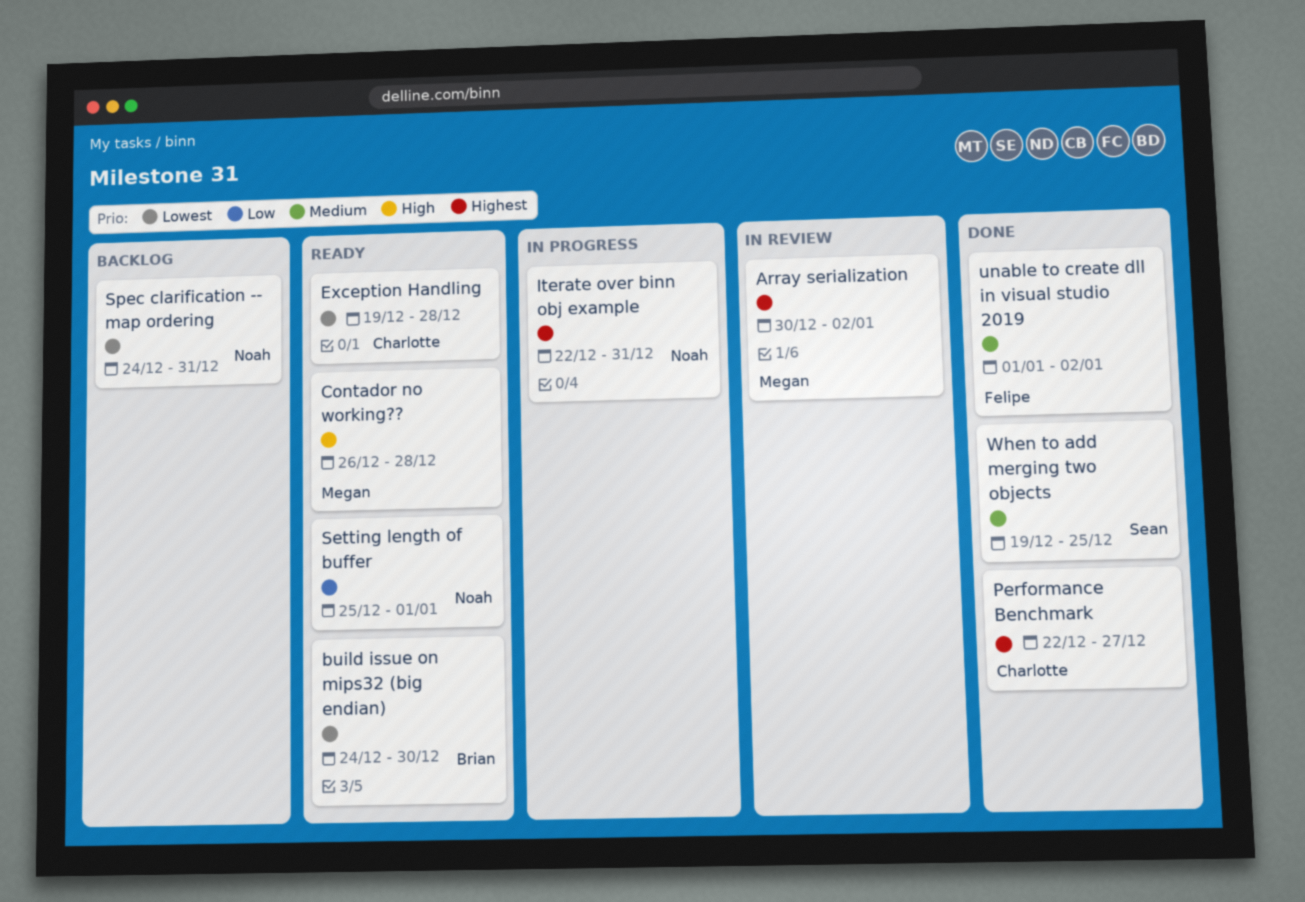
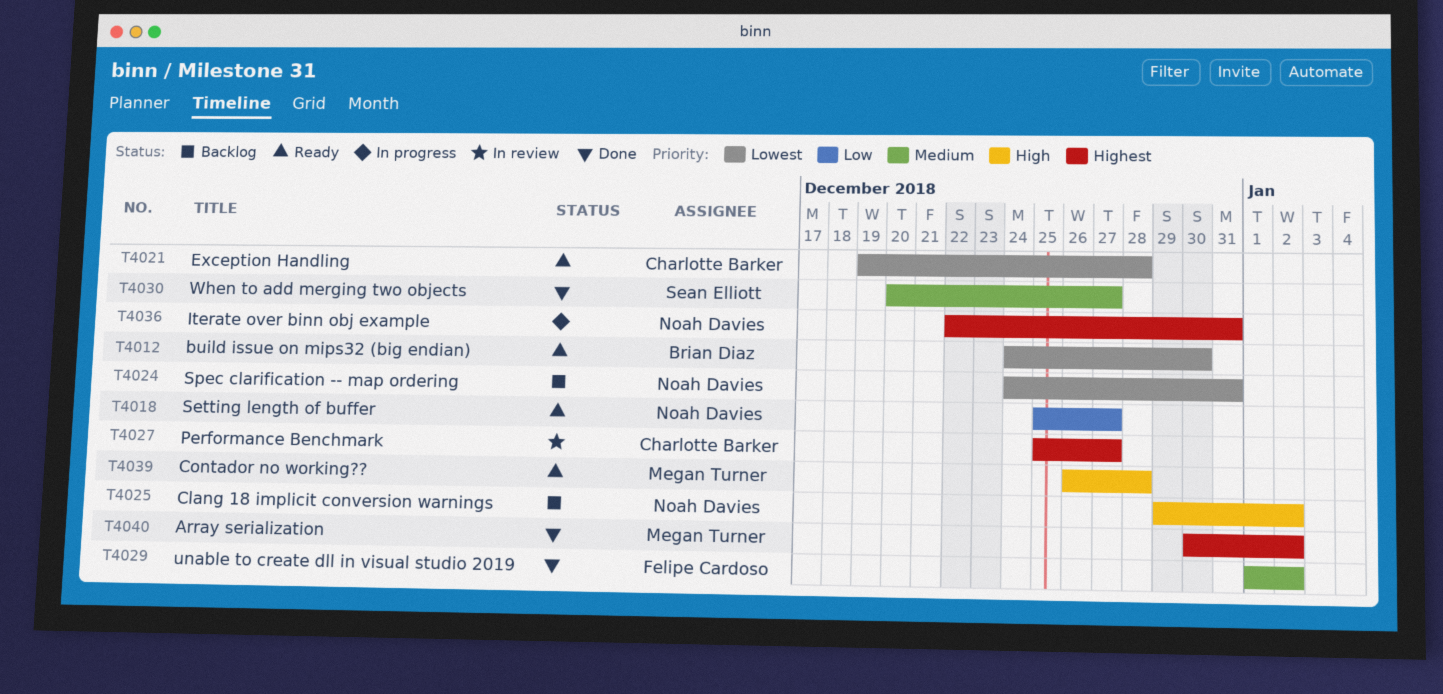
Array serialization, status: In review -> Done
Clang 18 implicit conversion warnings: none -> present
Performance Benchmark, status: Done -> In review
Performance Benchmark, start: Dec 22 -> Dec 25
Setting length of buffer, due: Jan 1 -> Dec 27
When to add merging two objects, start: Dec 19 -> Dec 20
When to add merging two objects, due: Dec 25 -> Dec 27

